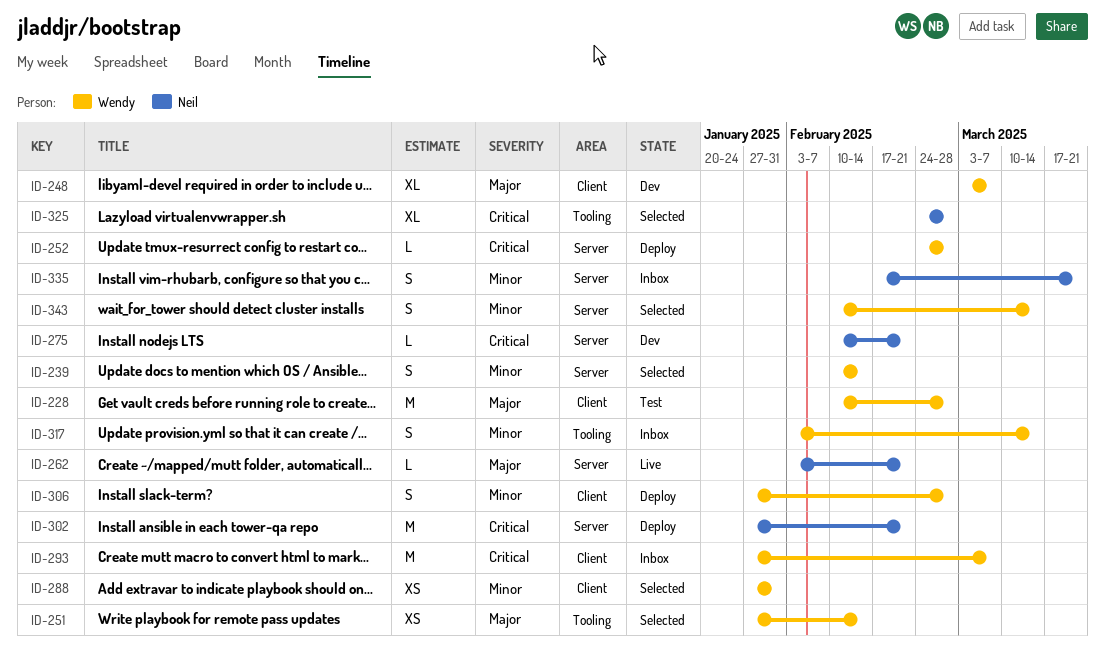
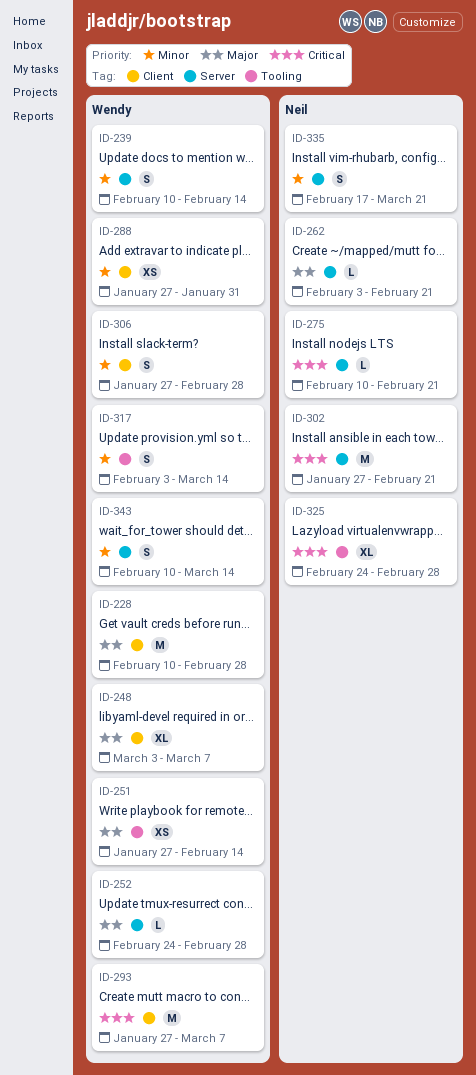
ID-252, priority: Critical -> Major

